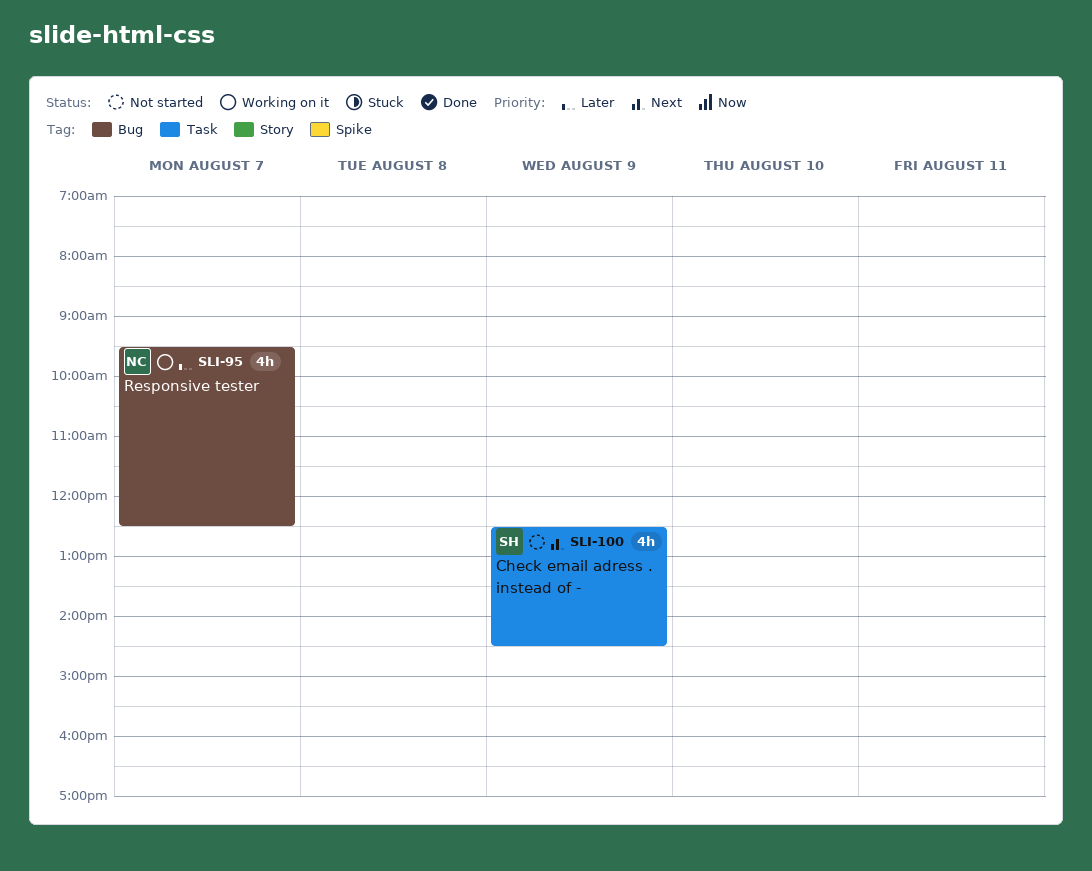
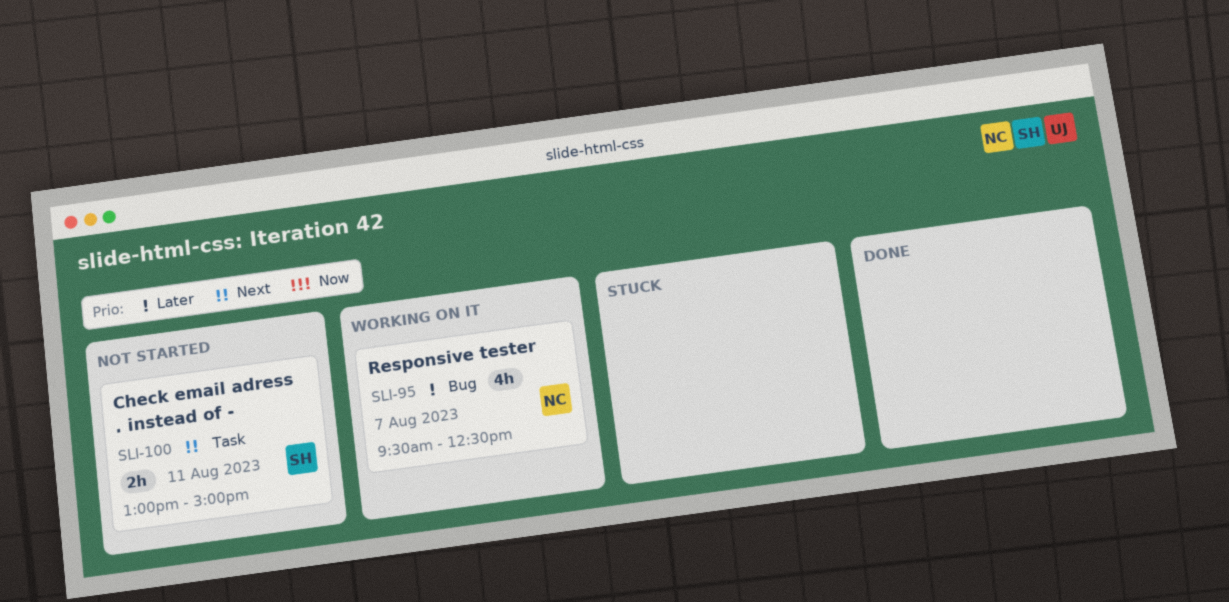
SLI-100, estimate: 4h -> 2h
SLI-100, day: Aug 9 -> Aug 11
SLI-100, begins: 12:30 -> 13:00
SLI-100, ends: 14:30 -> 15:00

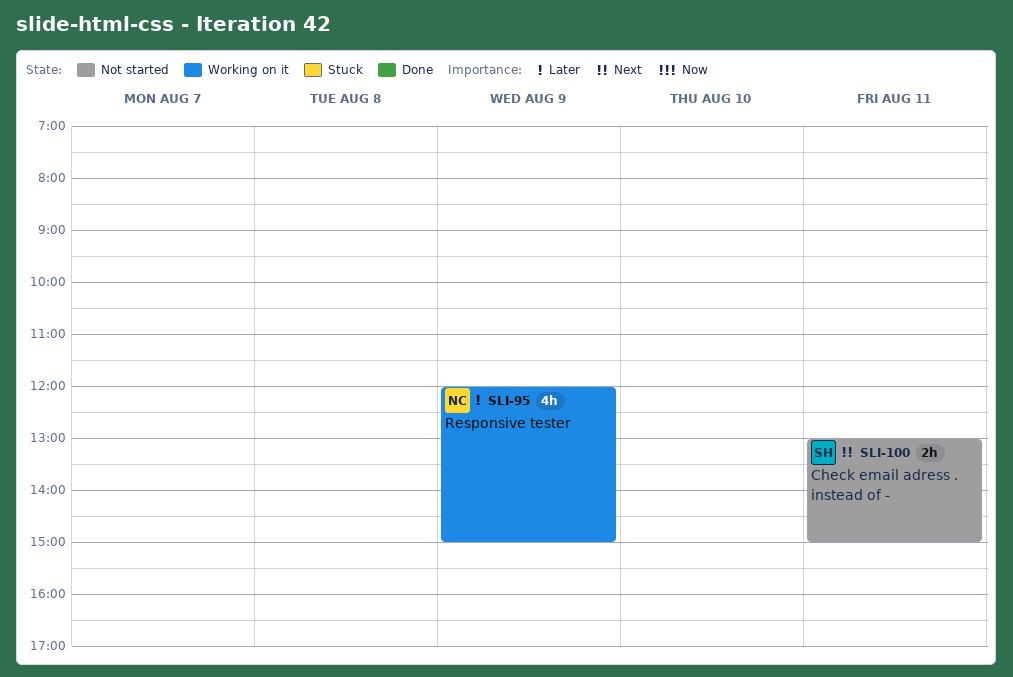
SLI-95, day: Aug 7 -> Aug 9
SLI-95, begins: 09:30 -> 12:00
SLI-95, ends: 12:30 -> 15:00

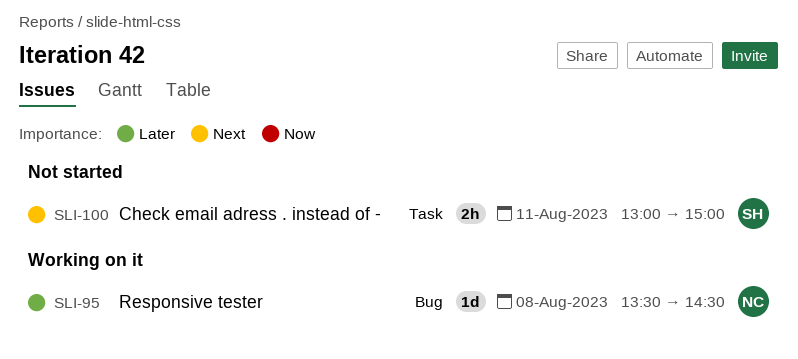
SLI-95, estimate: 4h -> 1d
SLI-95, day: Aug 9 -> Aug 8
SLI-95, begins: 12:00 -> 13:30
SLI-95, ends: 15:00 -> 14:30

